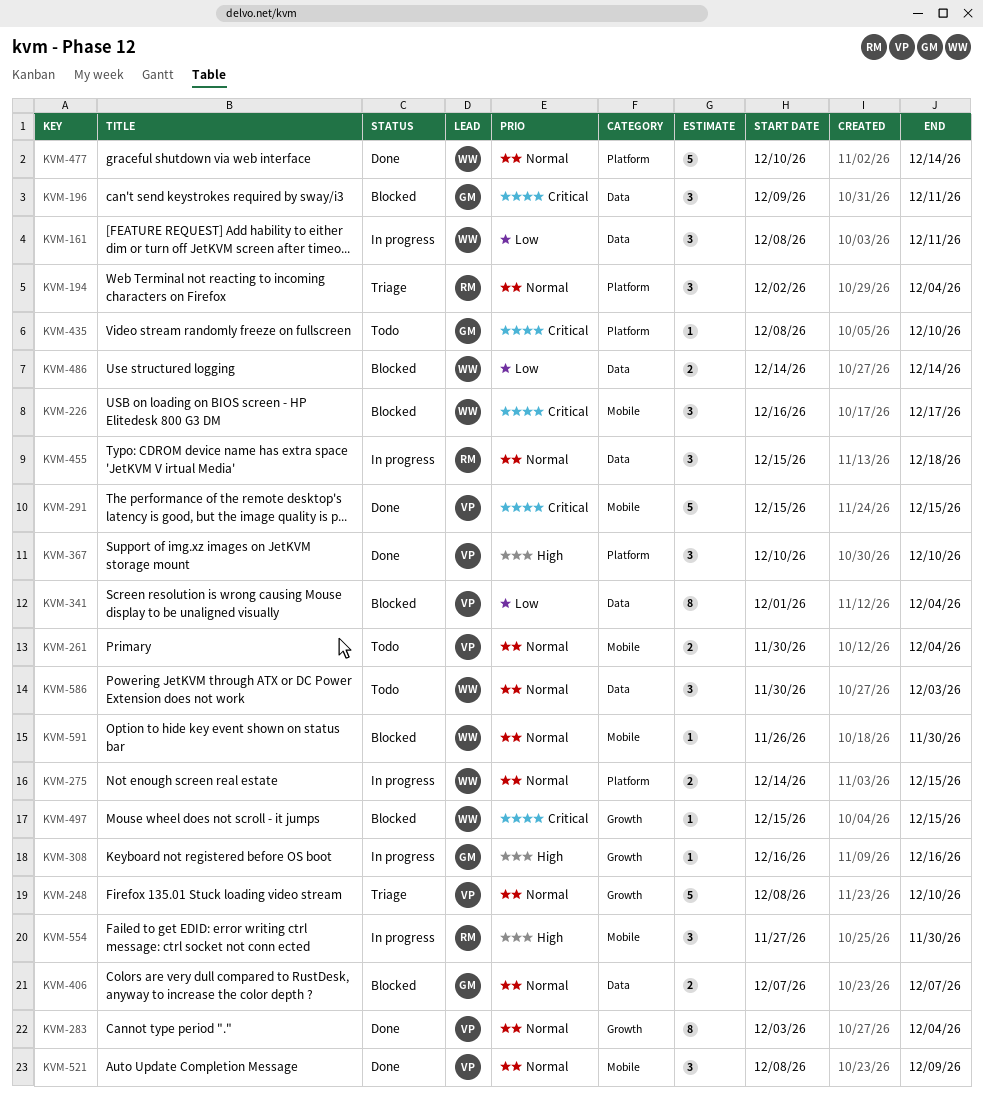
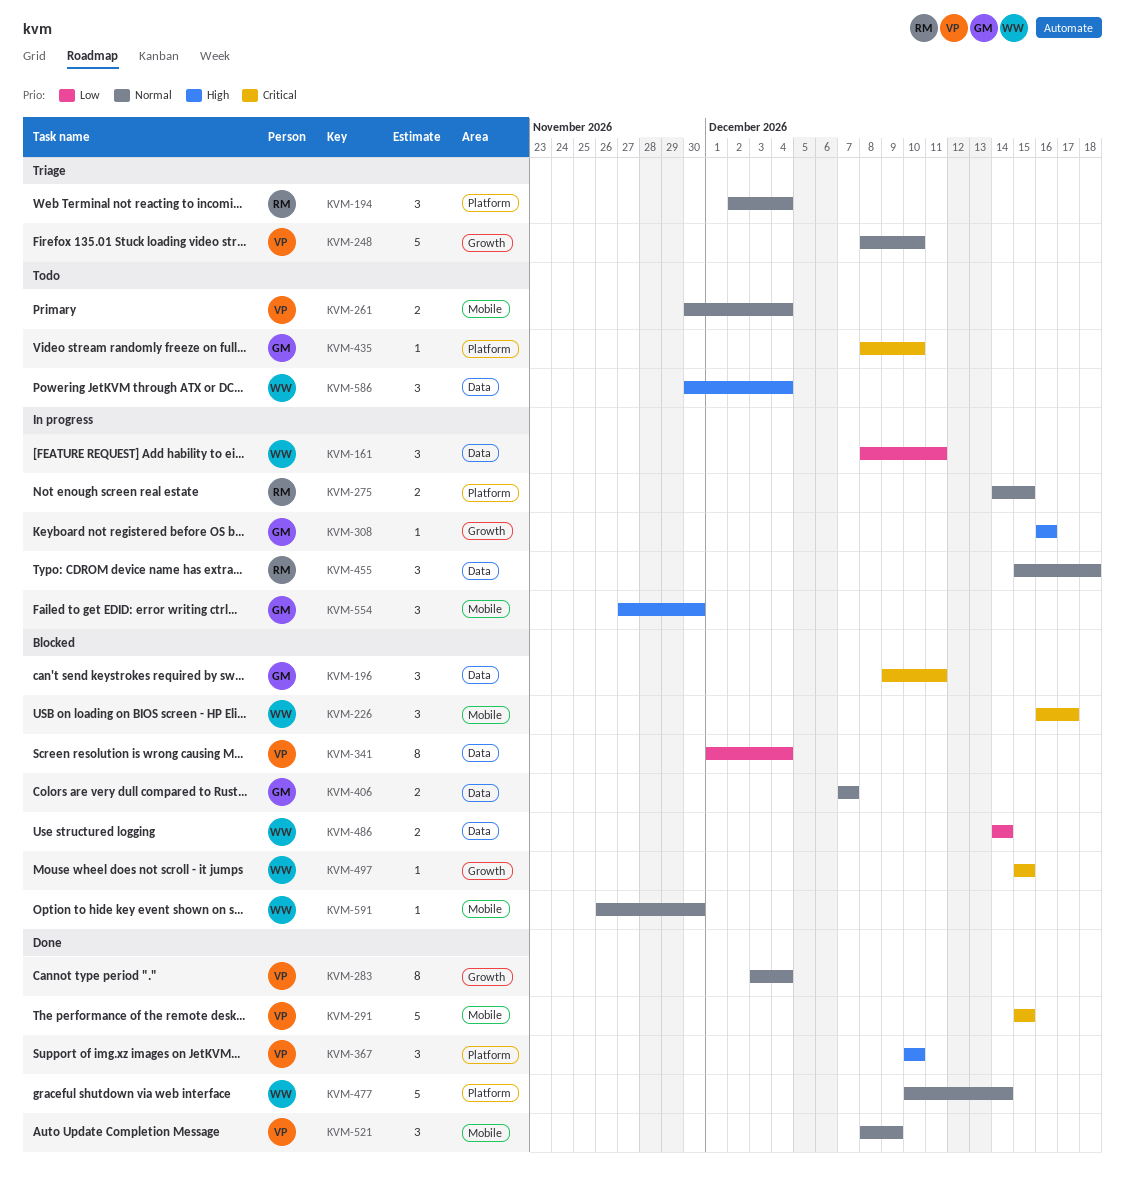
KVM-275, owner: WW -> RM
KVM-554, owner: RM -> GM
KVM-586, priority: Normal -> High
KVM-586, due: Dec 3 -> Dec 4

